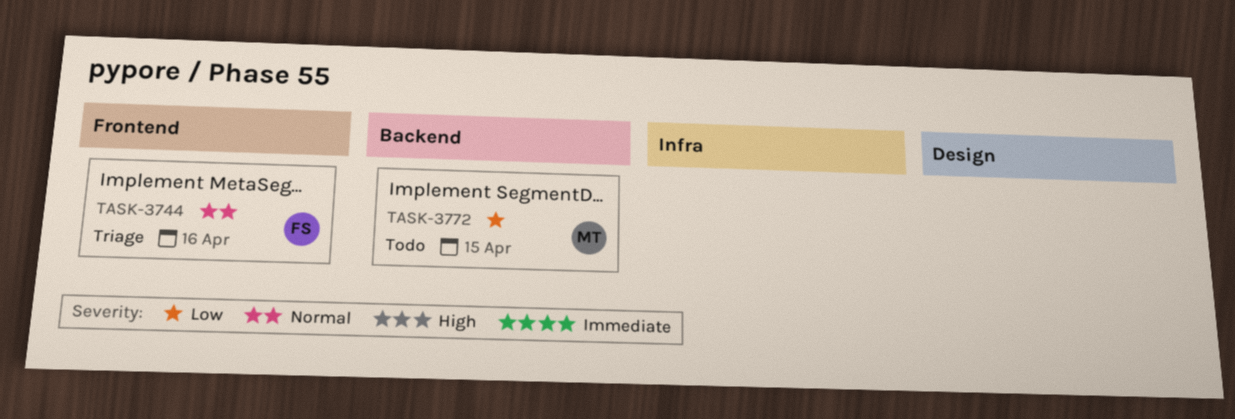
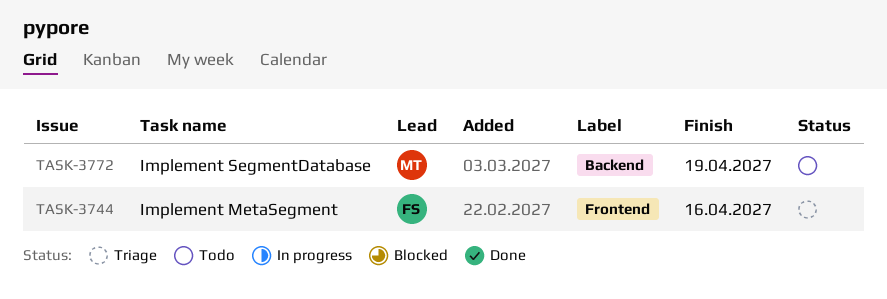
TASK-3772, due: Apr 15 -> Apr 19

